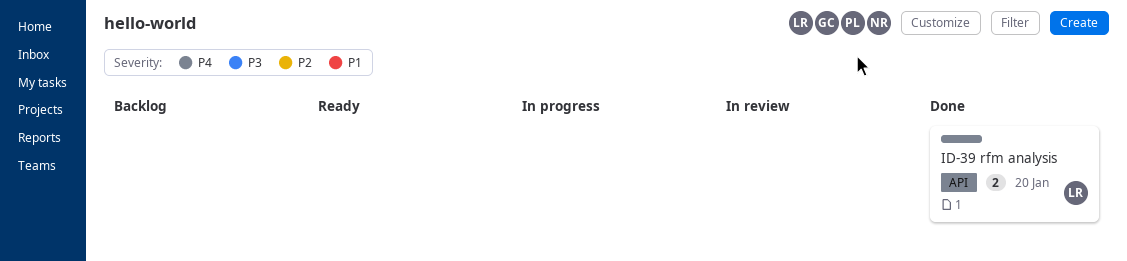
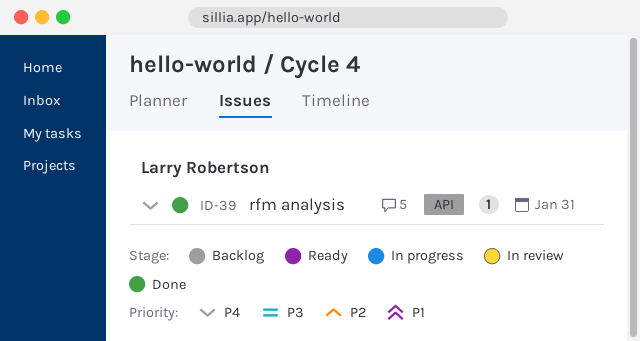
ID-39, estimate: 2 -> 1
ID-39, due: Jan 20 -> Jan 31

